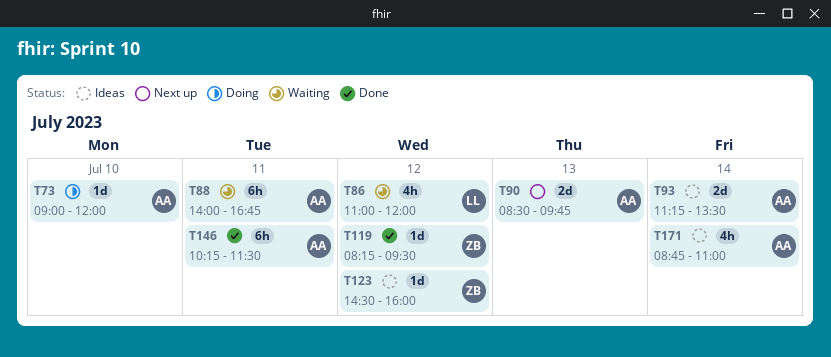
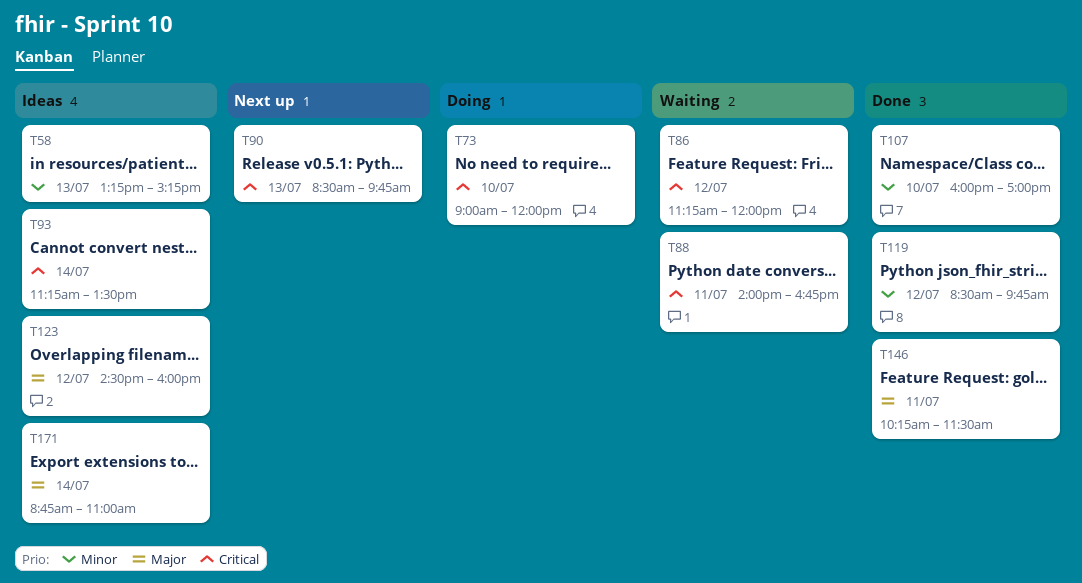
T58: none -> present
T86, begins: 11:00 -> 11:15
T107: none -> present
T119, begins: 08:15 -> 08:30
T119, ends: 09:30 -> 09:45

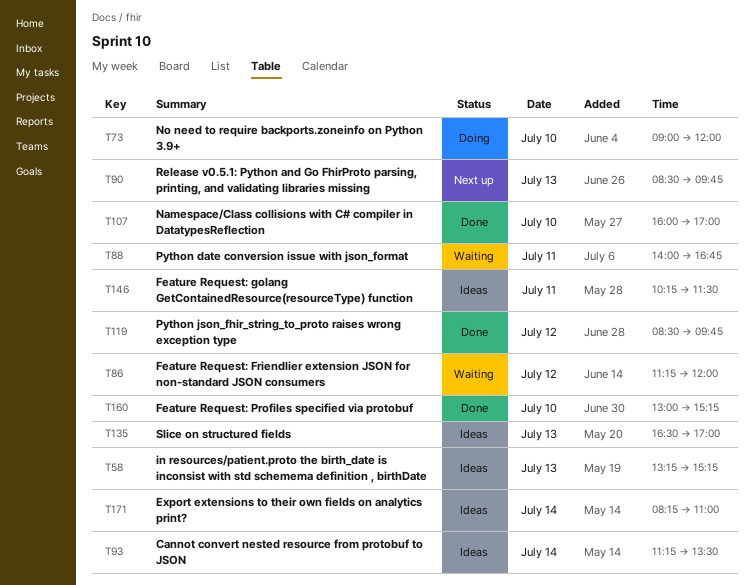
T123: present -> none
T135: none -> present
T146, status: Done -> Ideas
T160: none -> present
T171, begins: 08:45 -> 08:15

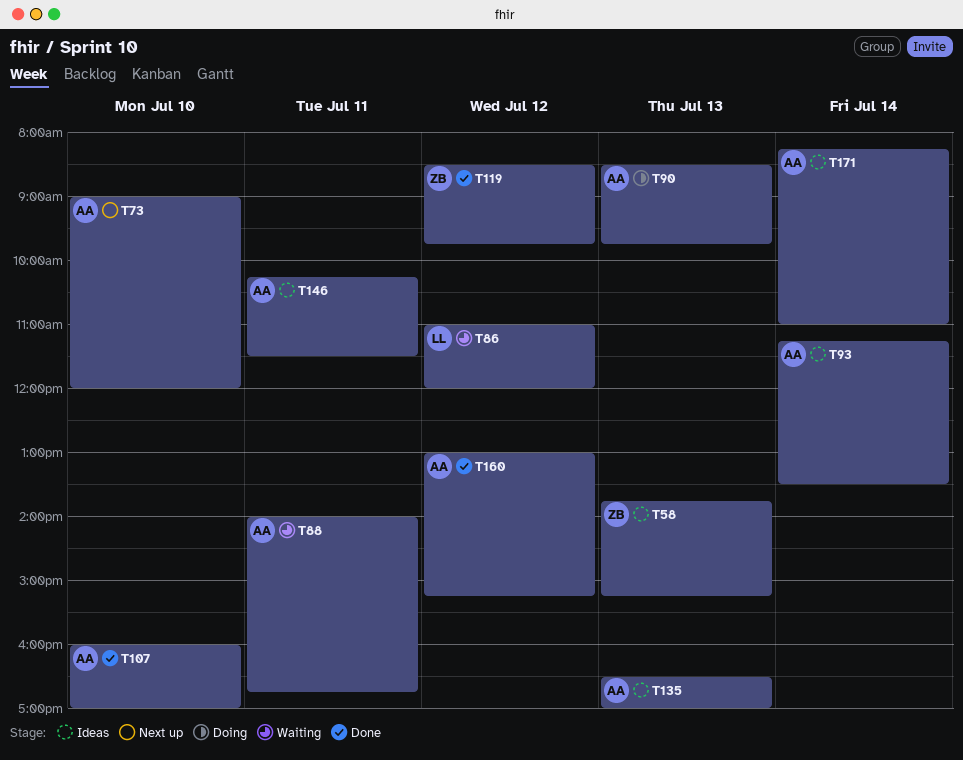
T58, begins: 13:15 -> 13:45
T73, status: Doing -> Next up
T86, begins: 11:15 -> 11:00
T90, status: Next up -> Doing
T160, day: Jul 10 -> Jul 12

